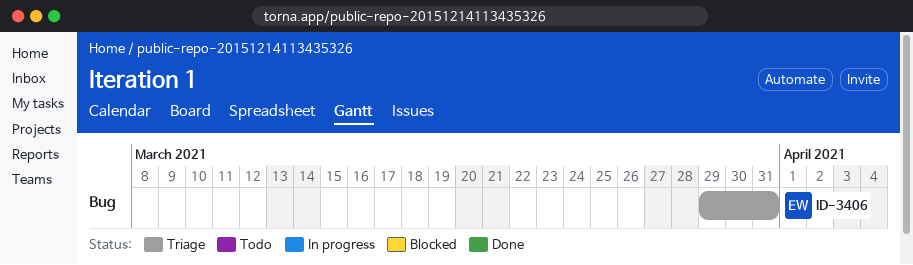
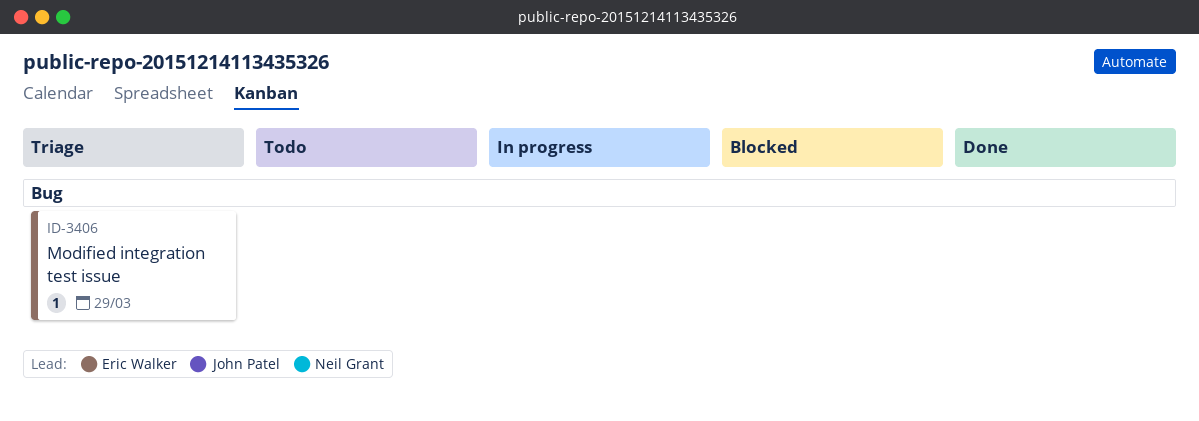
ID-3406, due: Mar 31 -> Mar 29

